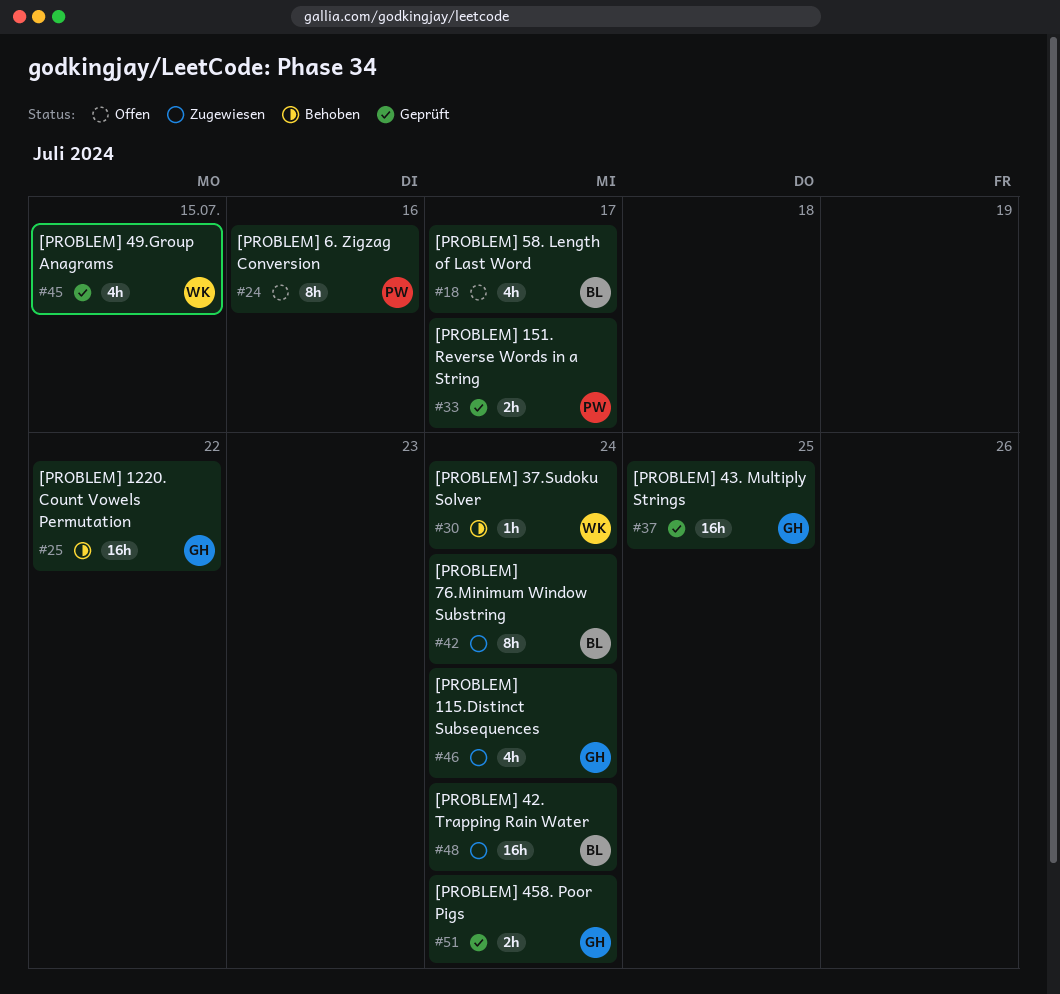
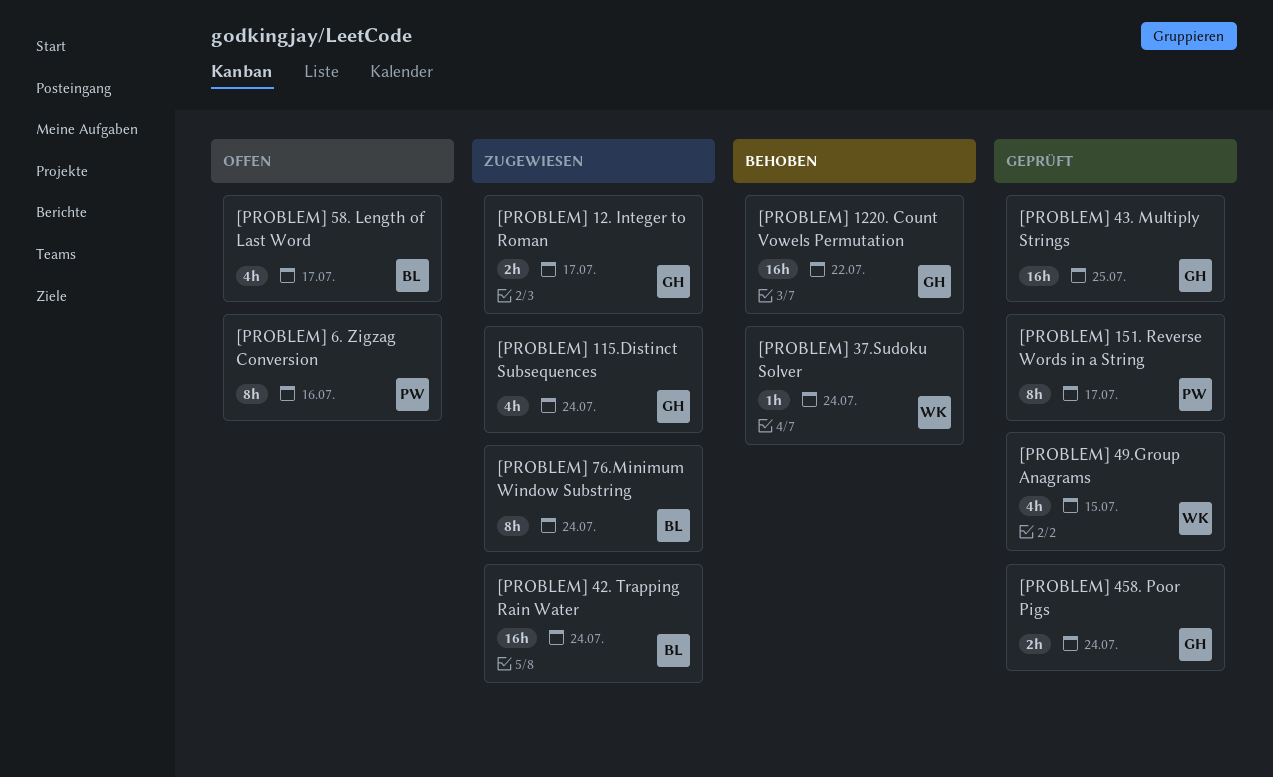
[PROBLEM] 12. Integer to Roman: none -> present
[PROBLEM] 151. Reverse Words in a String, estimate: 2h -> 8h

